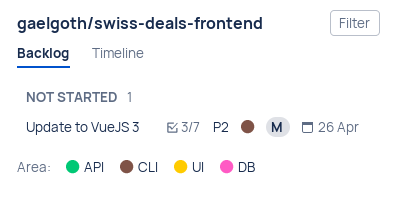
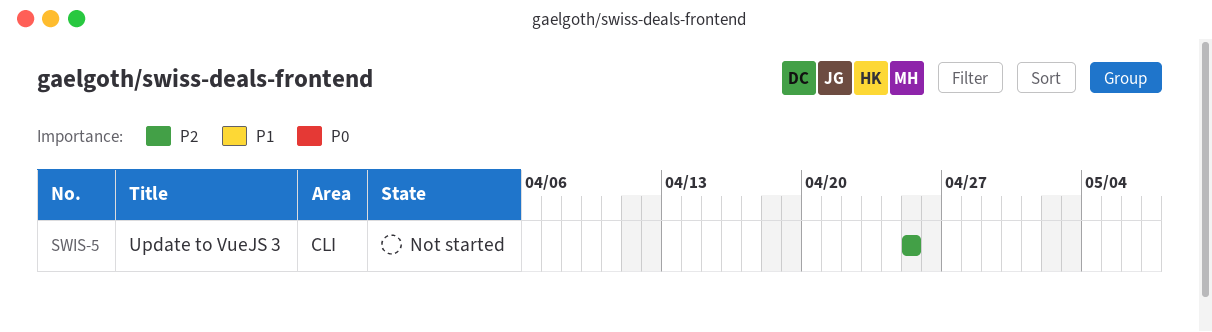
Update to VueJS 3, due: Apr 26 -> Apr 25

